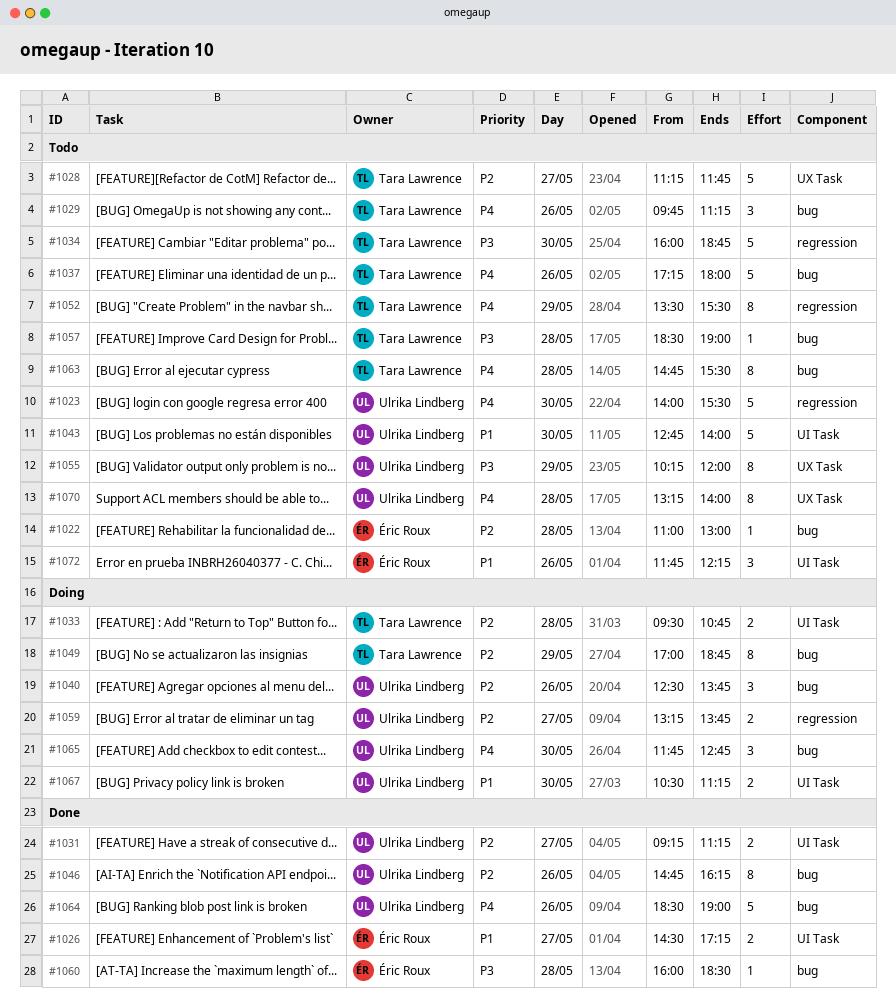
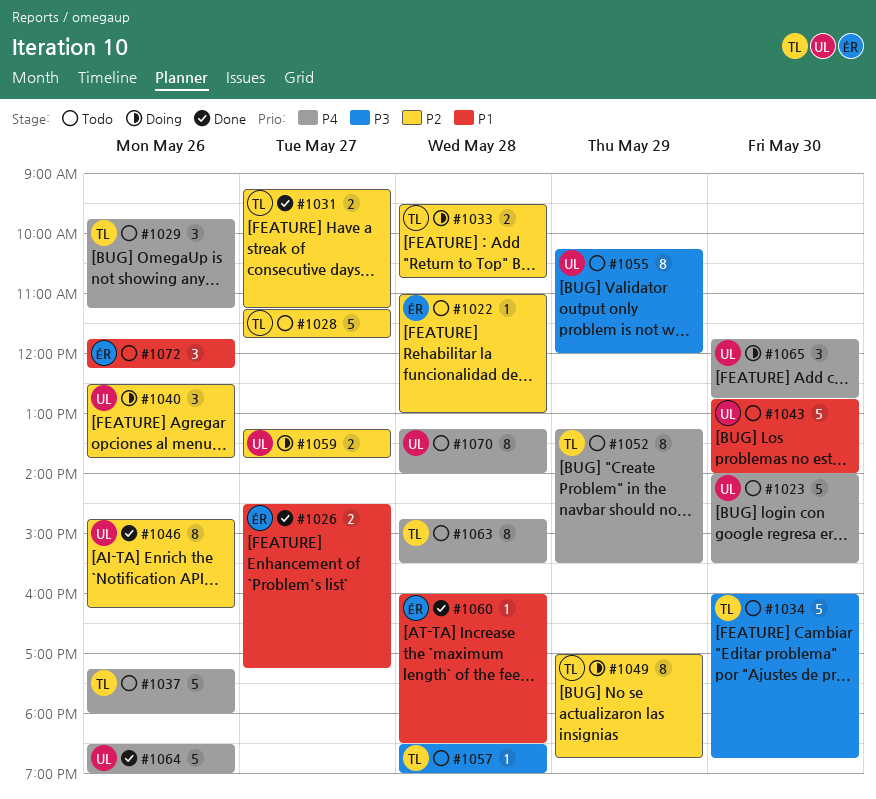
#1031, owner: Ulrika Lindberg -> Tara Lawrence
#1052, begins: 13:30 -> 13:15
#1060, priority: P3 -> P1
#1067: present -> none

